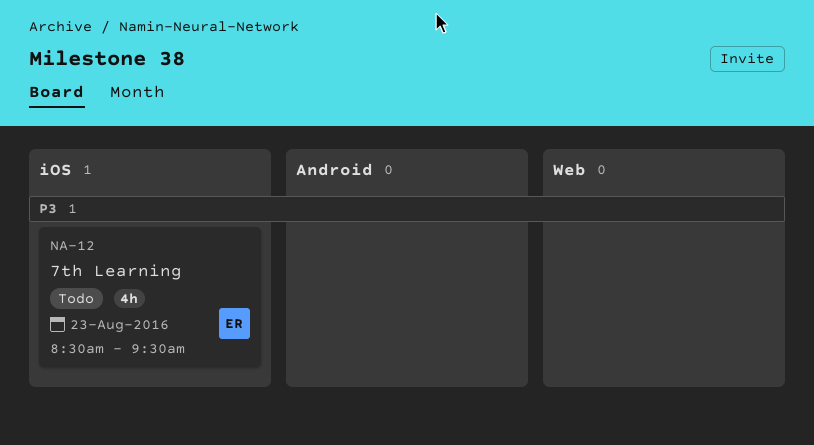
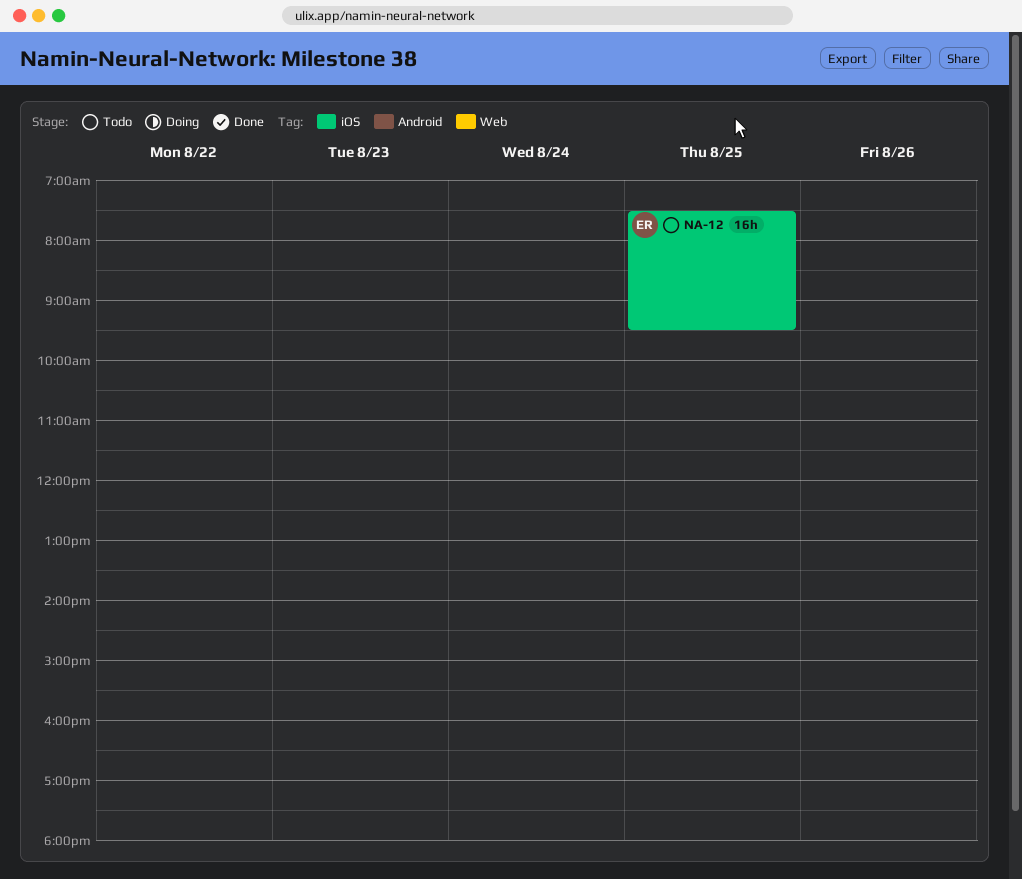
NA-12, estimate: 4h -> 16h
NA-12, day: Aug 23 -> Aug 25
NA-12, begins: 08:30 -> 07:30

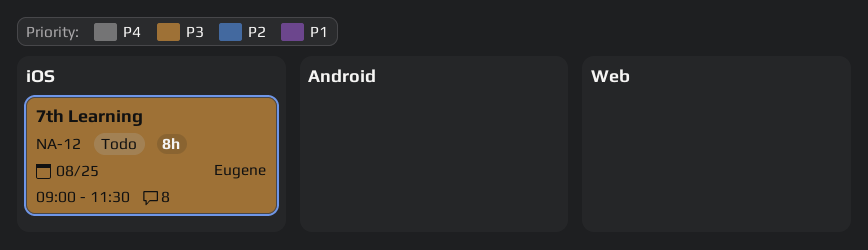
NA-12, estimate: 16h -> 8h
NA-12, begins: 07:30 -> 09:00
NA-12, ends: 09:30 -> 11:30

